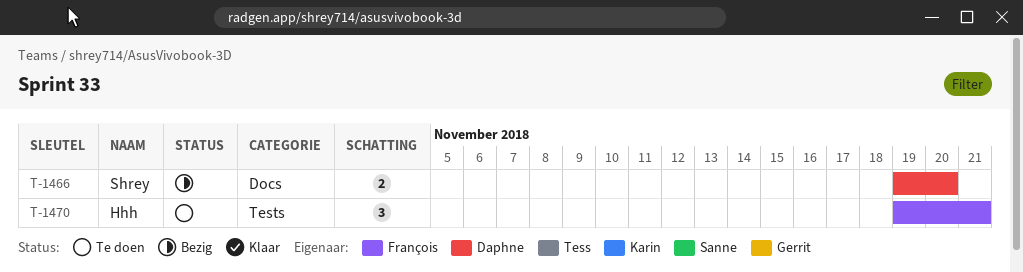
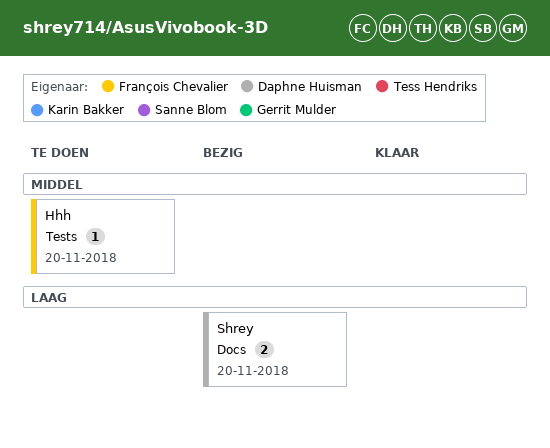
Hhh, estimate: 3 -> 1
Hhh, due: Nov 21 -> Nov 20

